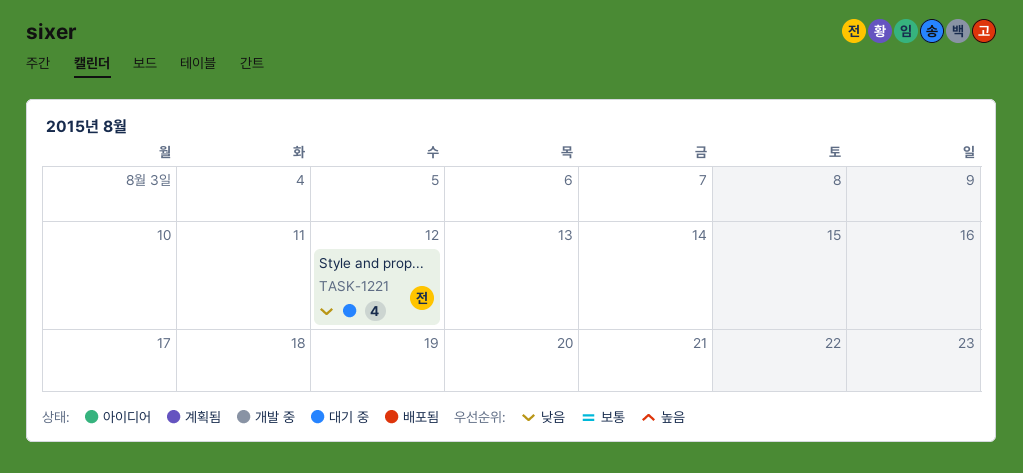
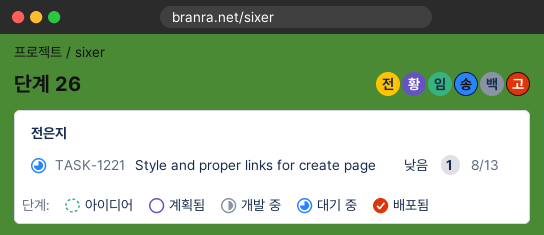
TASK-1221, estimate: 4 -> 1
TASK-1221, due: Aug 12 -> Aug 13

